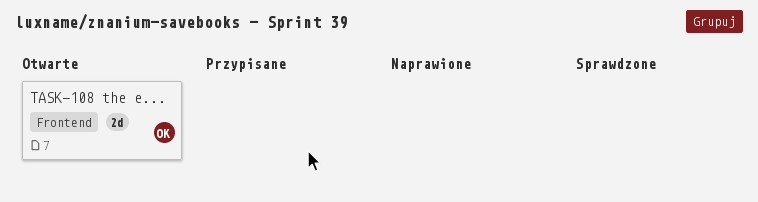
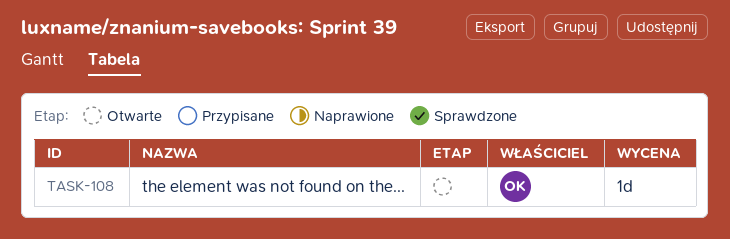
TASK-108, estimate: 2d -> 1d

